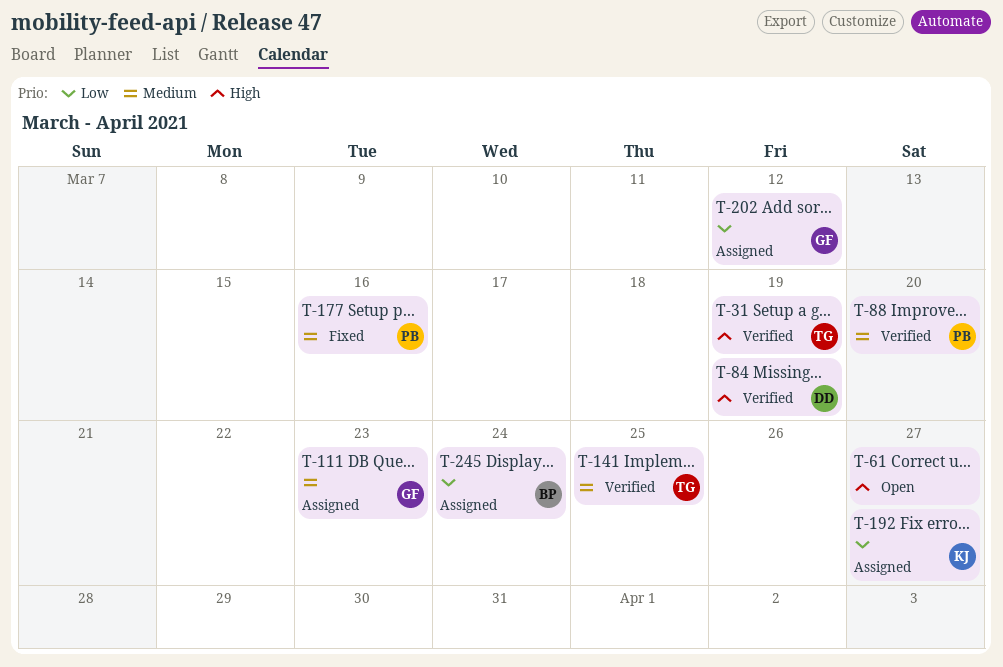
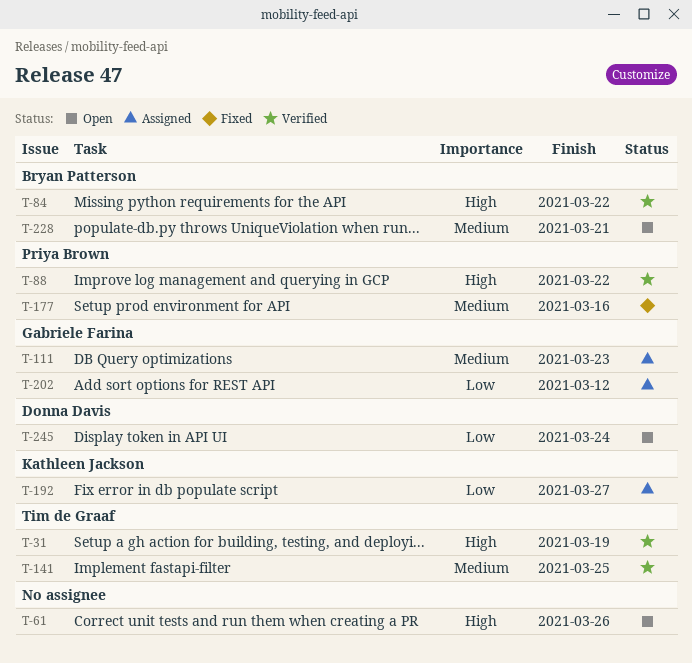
T-61, due: Mar 27 -> Mar 26
T-84, owner: Donna Davis -> Bryan Patterson
T-84, due: Mar 19 -> Mar 22
T-88, priority: Medium -> High
T-88, due: Mar 20 -> Mar 22
T-228: none -> present
T-245, status: Assigned -> Open
T-245, owner: Bryan Patterson -> Donna Davis

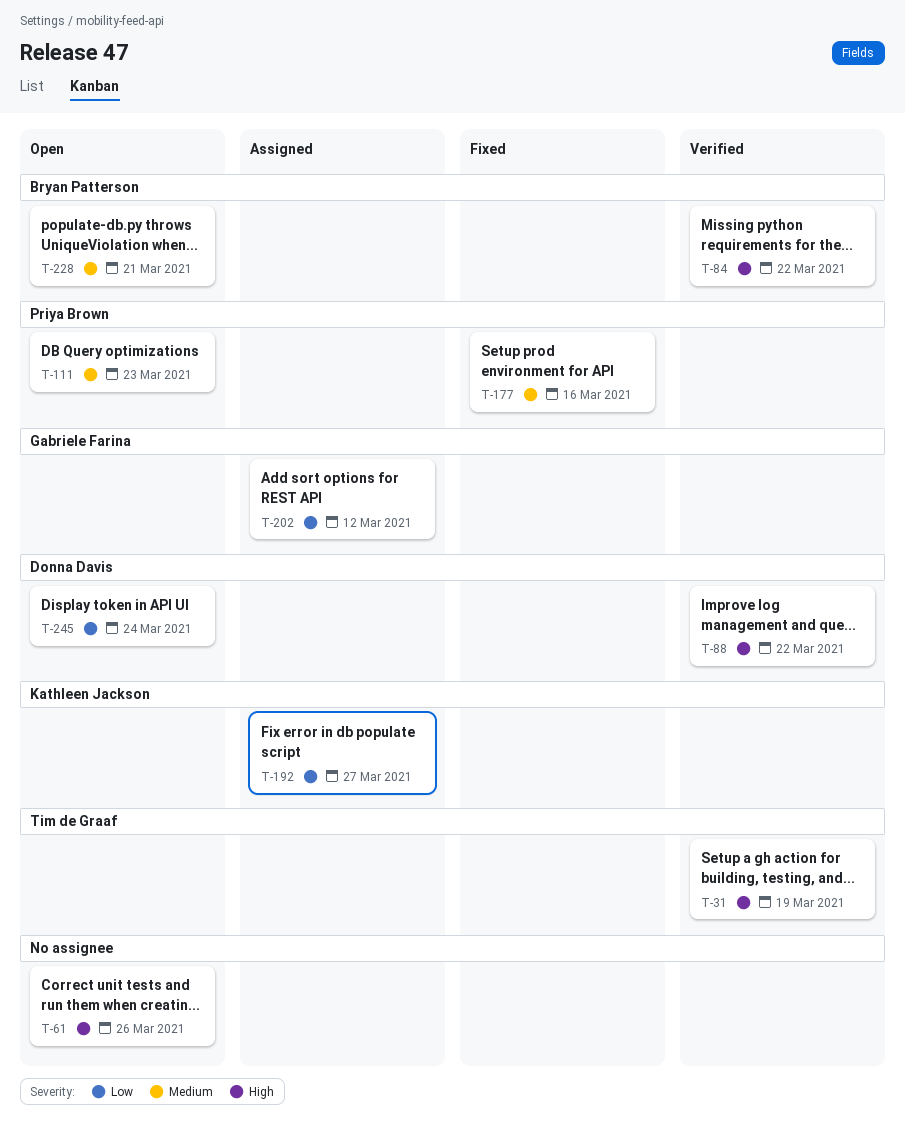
T-88, owner: Priya Brown -> Donna Davis
T-111, status: Assigned -> Open
T-111, owner: Gabriele Farina -> Priya Brown
T-141: present -> none

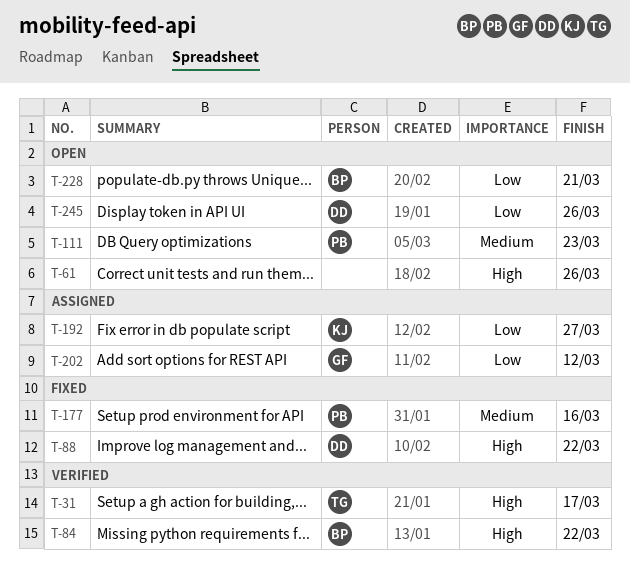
T-31, due: Mar 19 -> Mar 17
T-88, status: Verified -> Fixed
T-228, priority: Medium -> Low
T-245, due: Mar 24 -> Mar 26

